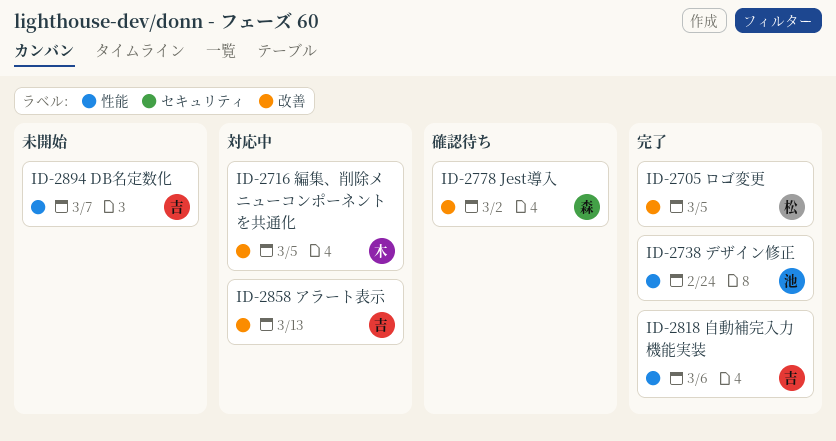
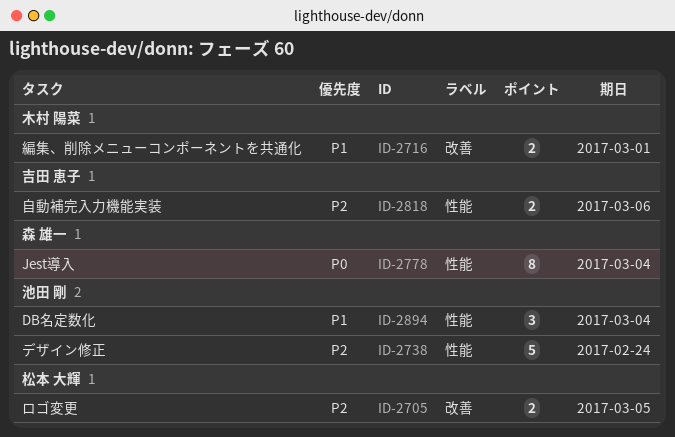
ID-2716, due: Mar 5 -> Mar 1
ID-2778, label: 改善 -> 性能
ID-2778, due: Mar 2 -> Mar 4
ID-2858: present -> none
ID-2894, owner: 吉田 恵子 -> 池田 剛
ID-2894, due: Mar 7 -> Mar 4

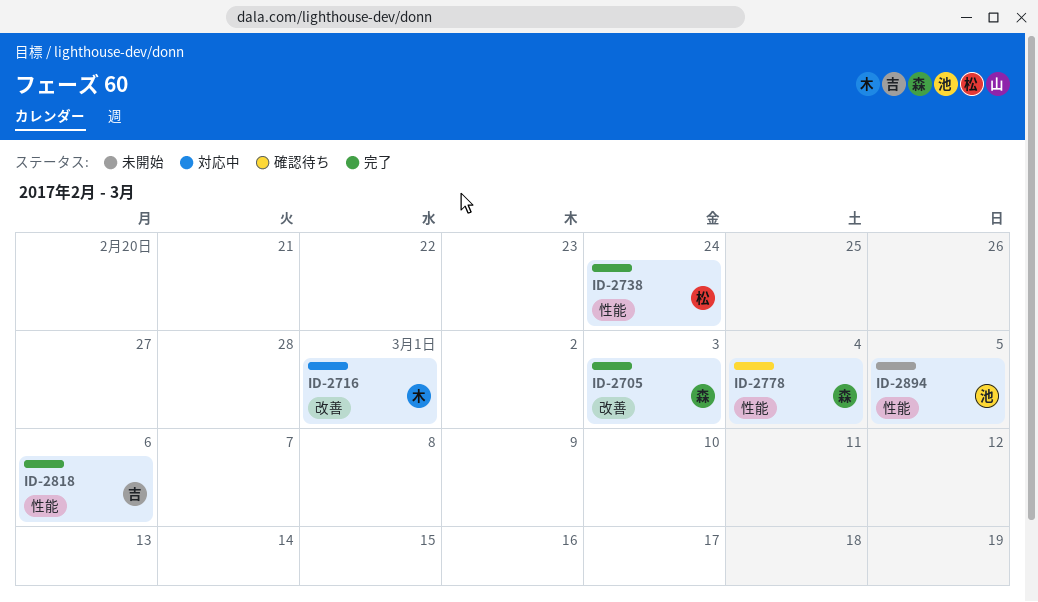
ID-2705, owner: 松本 大輝 -> 森 雄一
ID-2705, due: Mar 5 -> Mar 3
ID-2738, owner: 池田 剛 -> 松本 大輝
ID-2894, due: Mar 4 -> Mar 5

